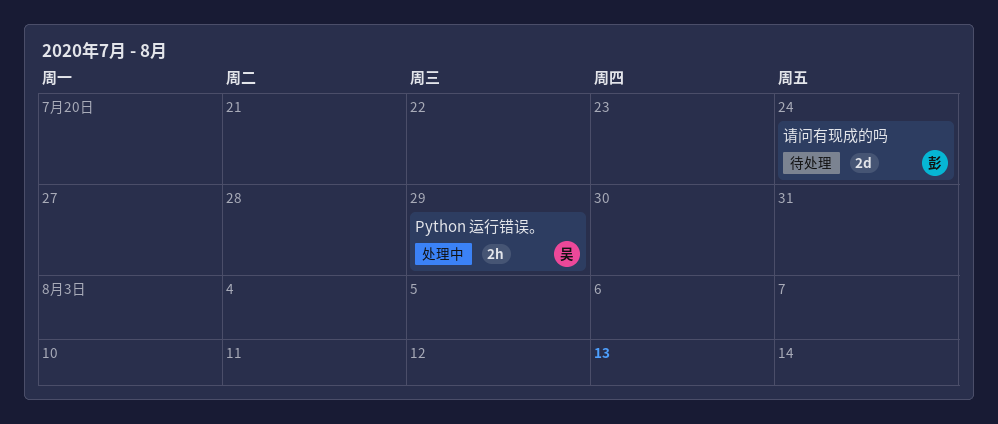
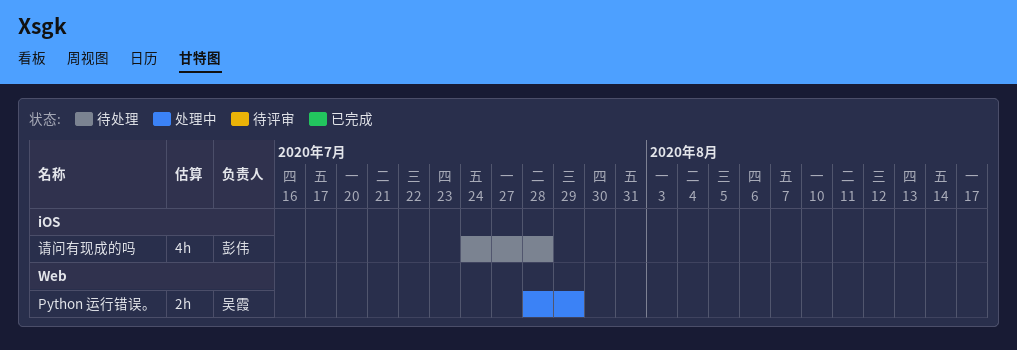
请问有现成的吗, estimate: 2d -> 4h
请问有现成的吗, due: Jul 24 -> Jul 28

